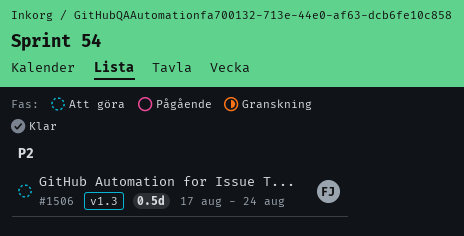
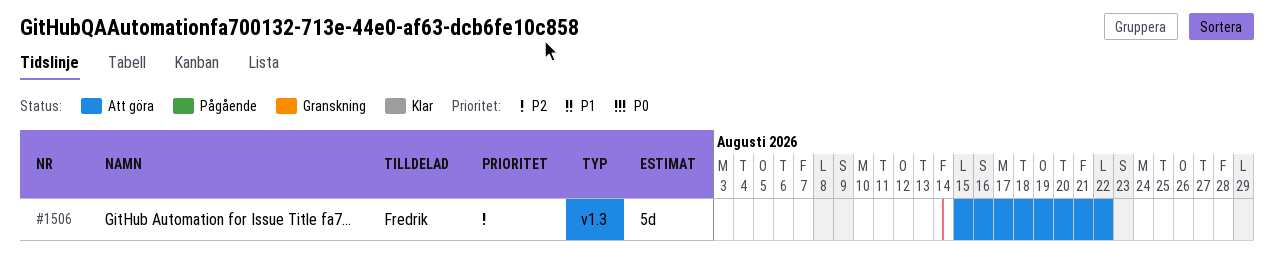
#1506, estimate: 0.5d -> 5d
#1506, start: Aug 17 -> Aug 15
#1506, due: Aug 24 -> Aug 22

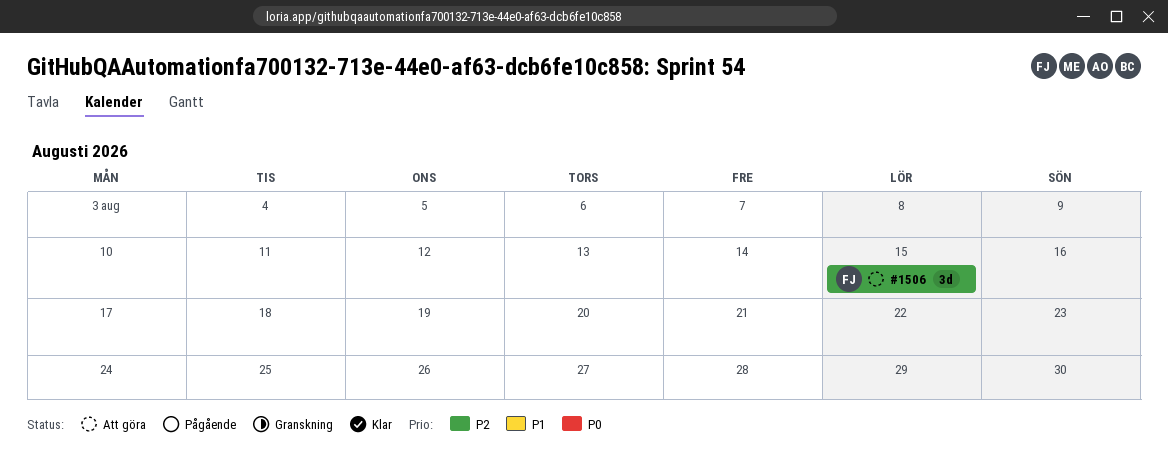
#1506, estimate: 5d -> 3d
#1506, due: Aug 22 -> Aug 15

